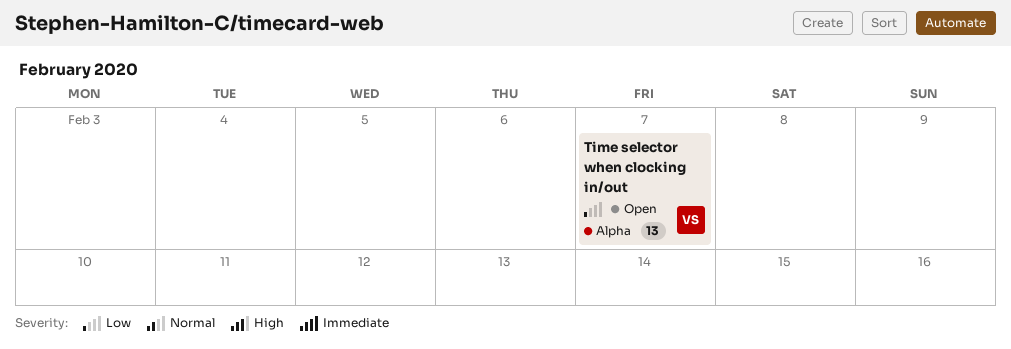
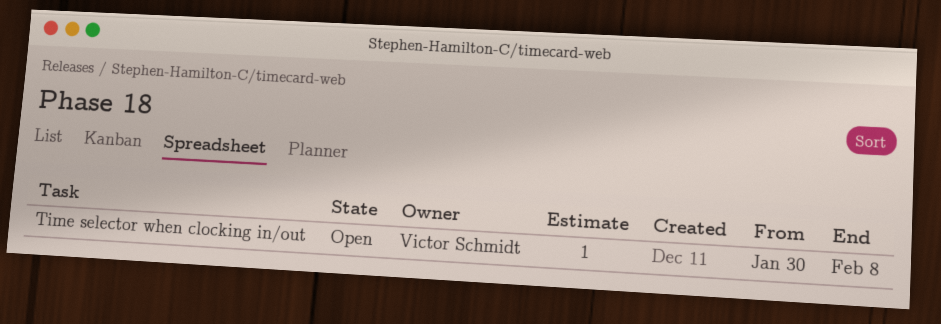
Time selector when clocking in/out, estimate: 13 -> 1
Time selector when clocking in/out, due: Feb 7 -> Feb 8

